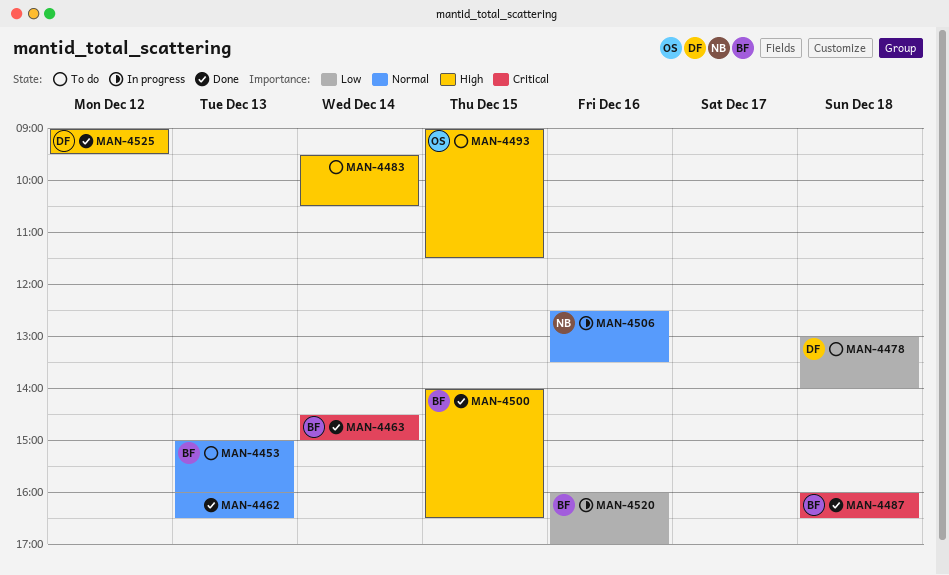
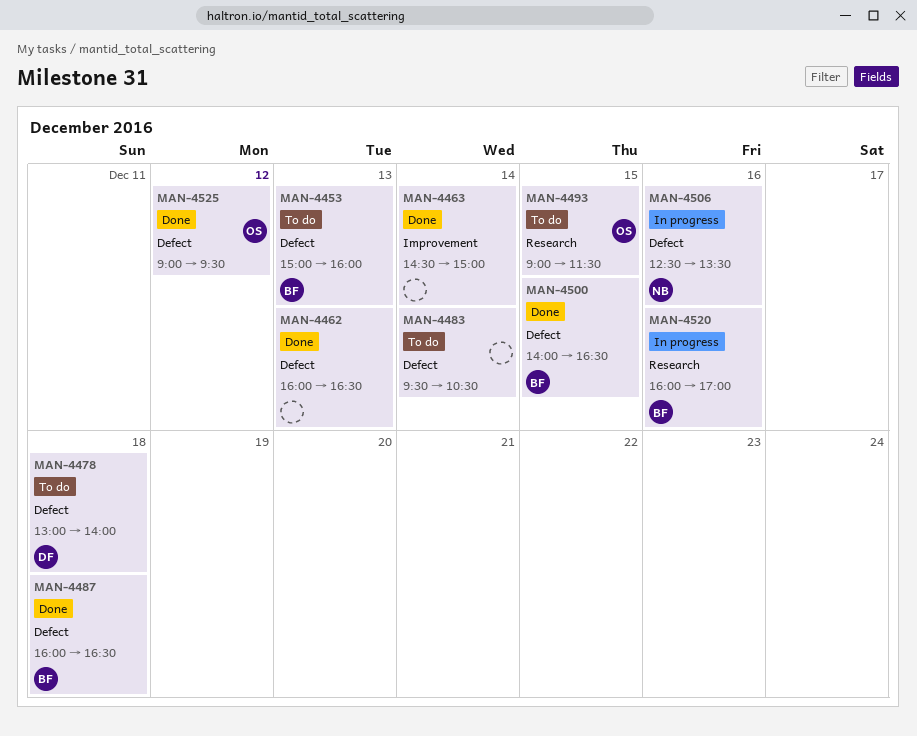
MAN-4463, owner: BF -> none
MAN-4525, owner: DF -> OS

